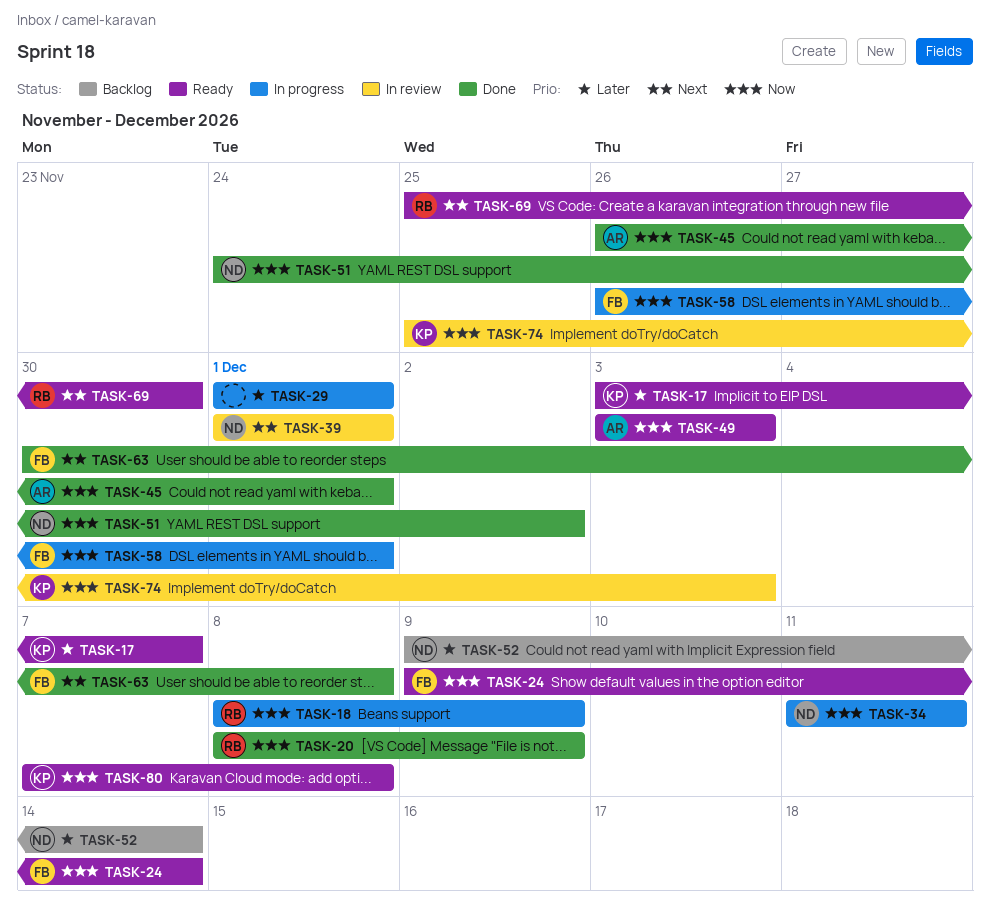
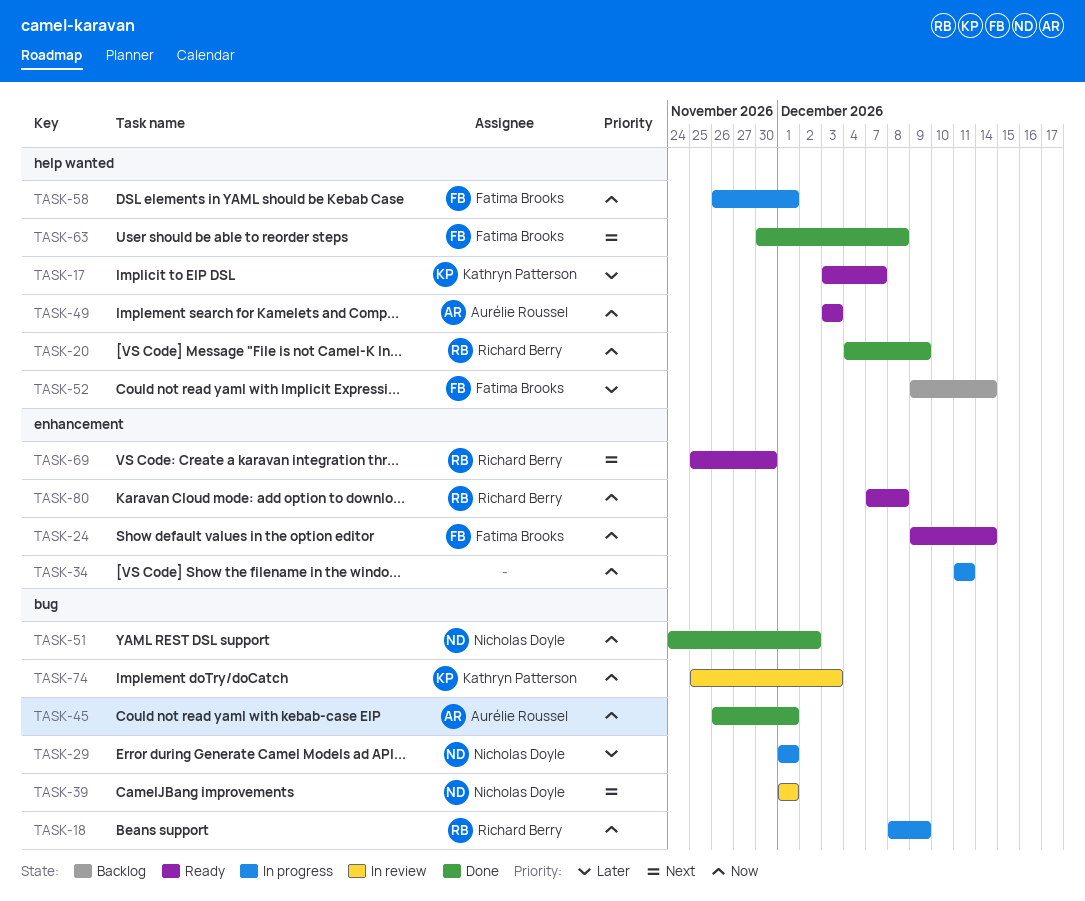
TASK-20, start: Dec 8 -> Dec 4
TASK-29, owner: none -> Nicholas Doyle
TASK-34, owner: Nicholas Doyle -> none
TASK-52, owner: Nicholas Doyle -> Fatima Brooks
TASK-80, owner: Kathryn Patterson -> Richard Berry

